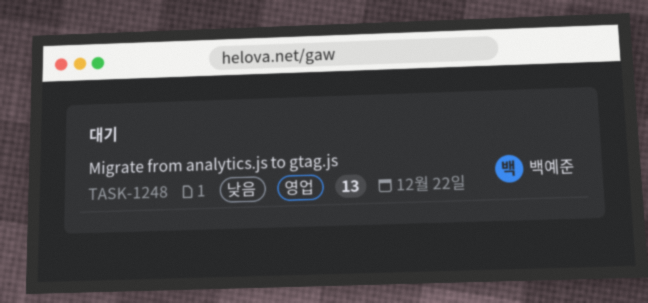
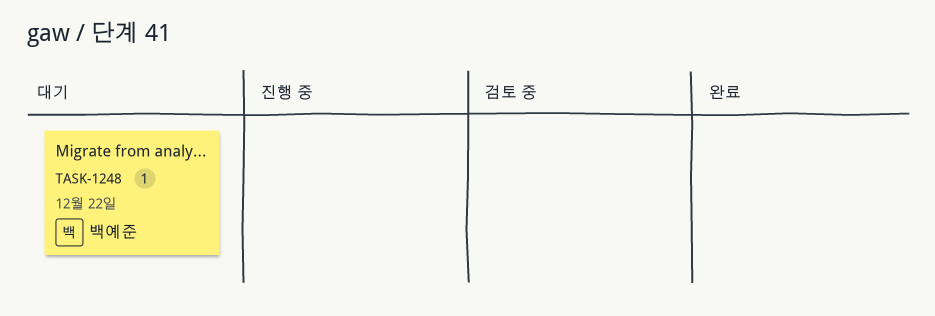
TASK-1248, estimate: 13 -> 1

